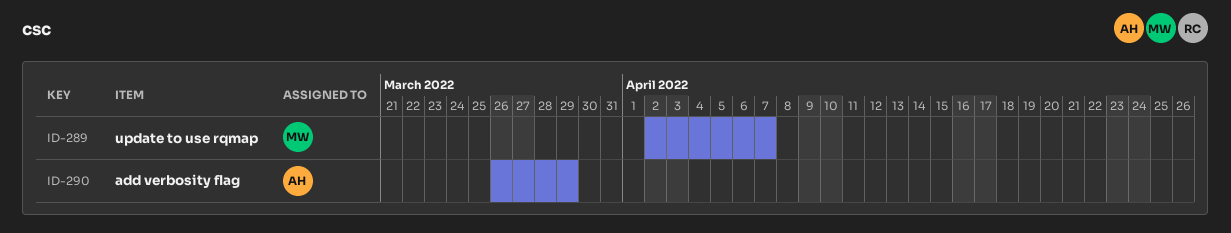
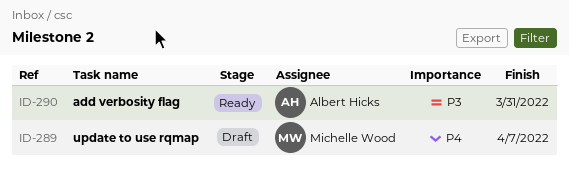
ID-290, due: Mar 29 -> Mar 31

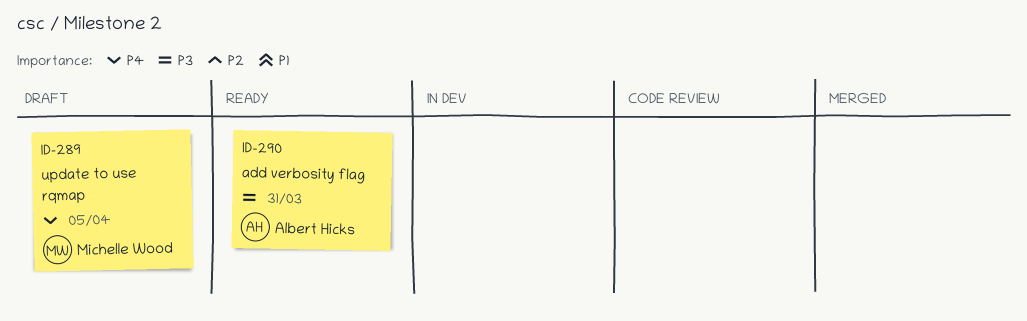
ID-289, due: Apr 7 -> Apr 5

